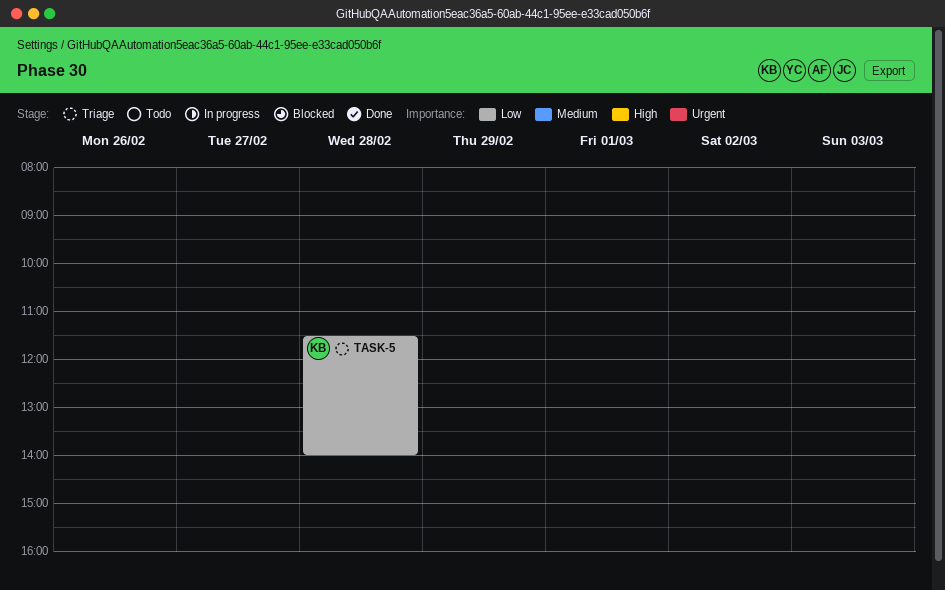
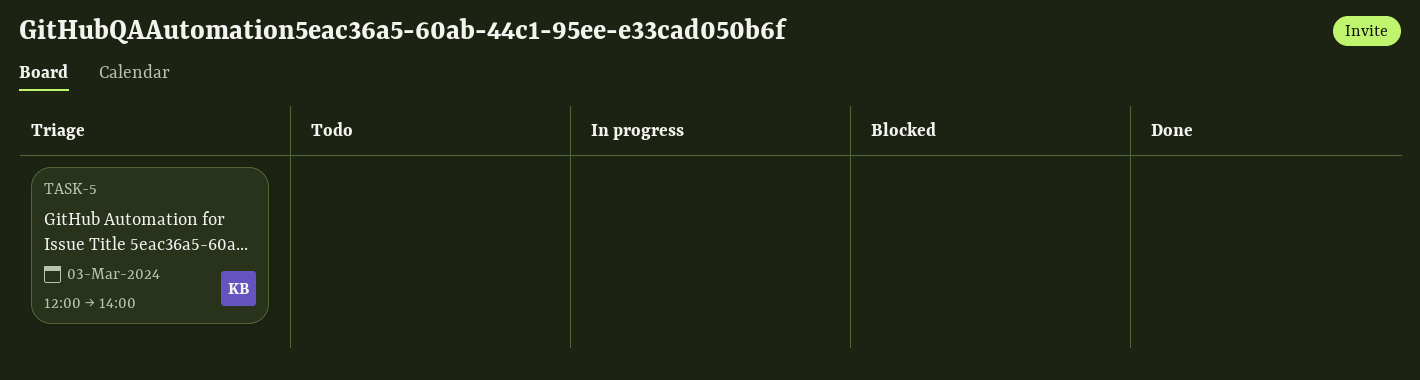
TASK-5, day: Feb 28 -> Mar 3
TASK-5, begins: 11:30 -> 12:00

